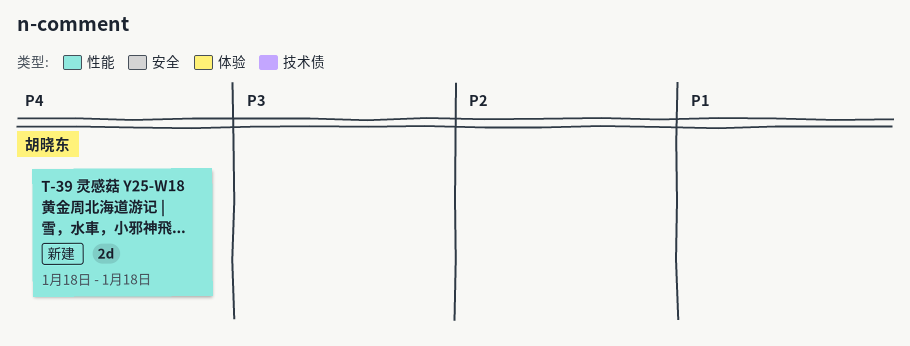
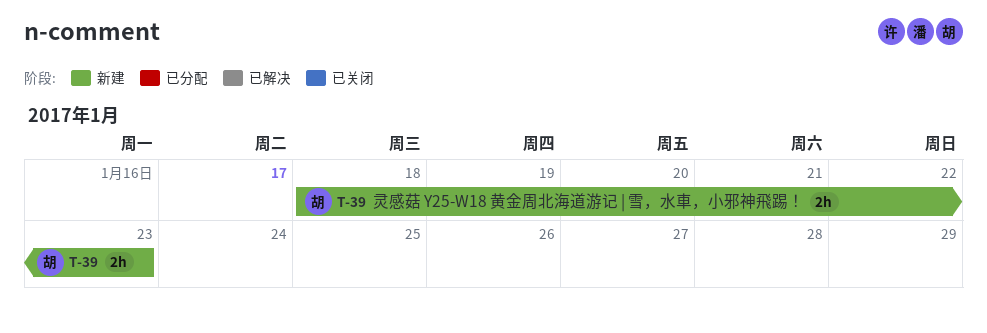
T-39, estimate: 2d -> 2h
T-39, due: Jan 18 -> Jan 23

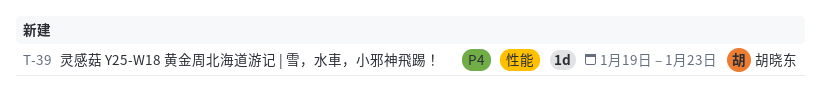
T-39, estimate: 2h -> 1d
T-39, start: Jan 18 -> Jan 19

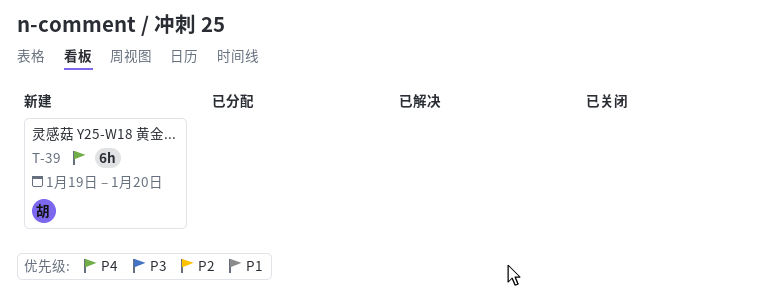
T-39, estimate: 1d -> 6h
T-39, due: Jan 23 -> Jan 20

